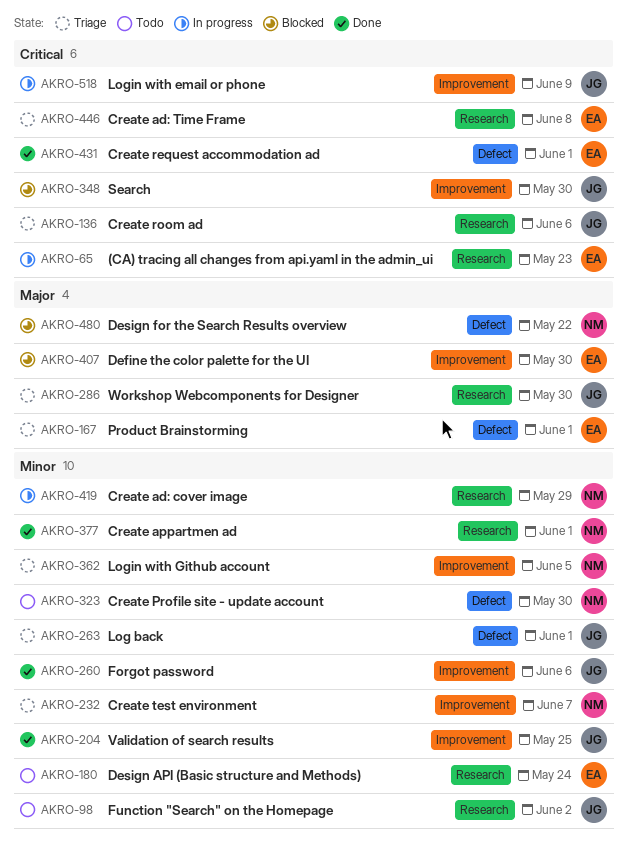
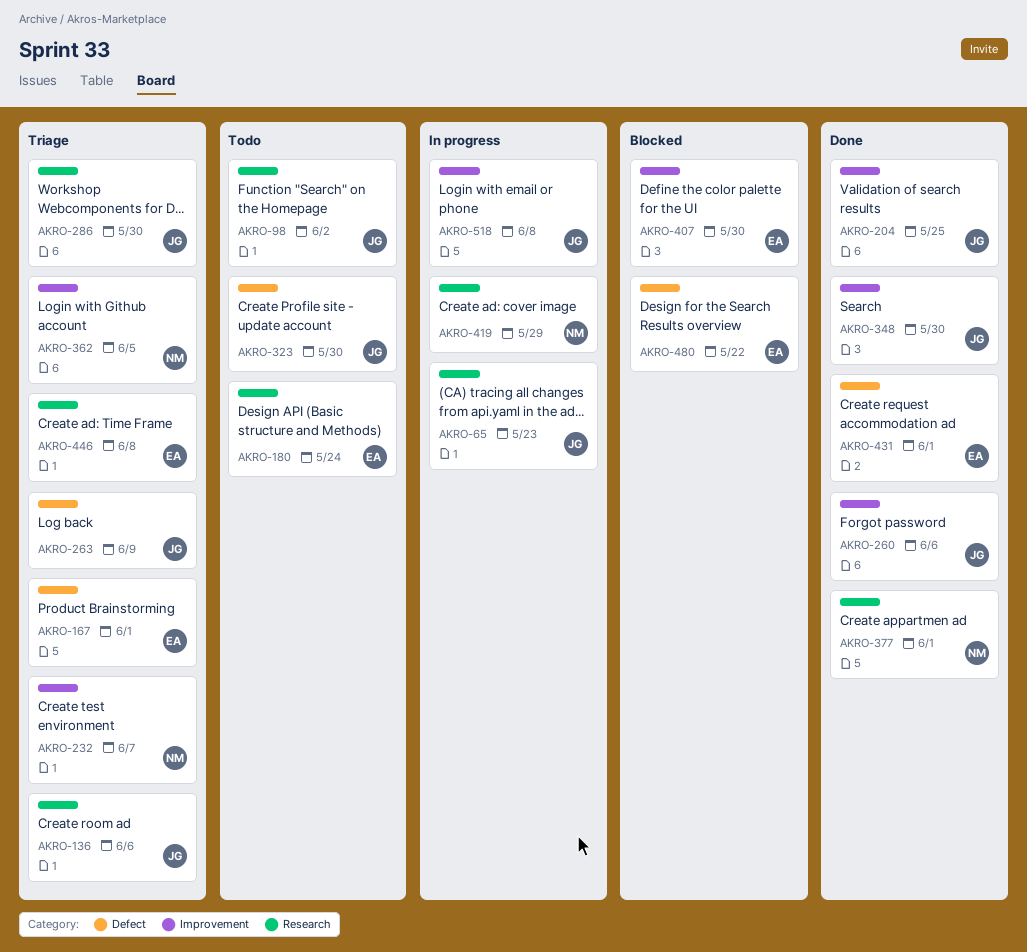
AKRO-65, owner: EA -> JG
AKRO-263, due: Jun 1 -> Jun 9
AKRO-323, owner: NM -> JG
AKRO-348, status: Blocked -> Done
AKRO-480, owner: NM -> EA
AKRO-518, due: Jun 9 -> Jun 8

